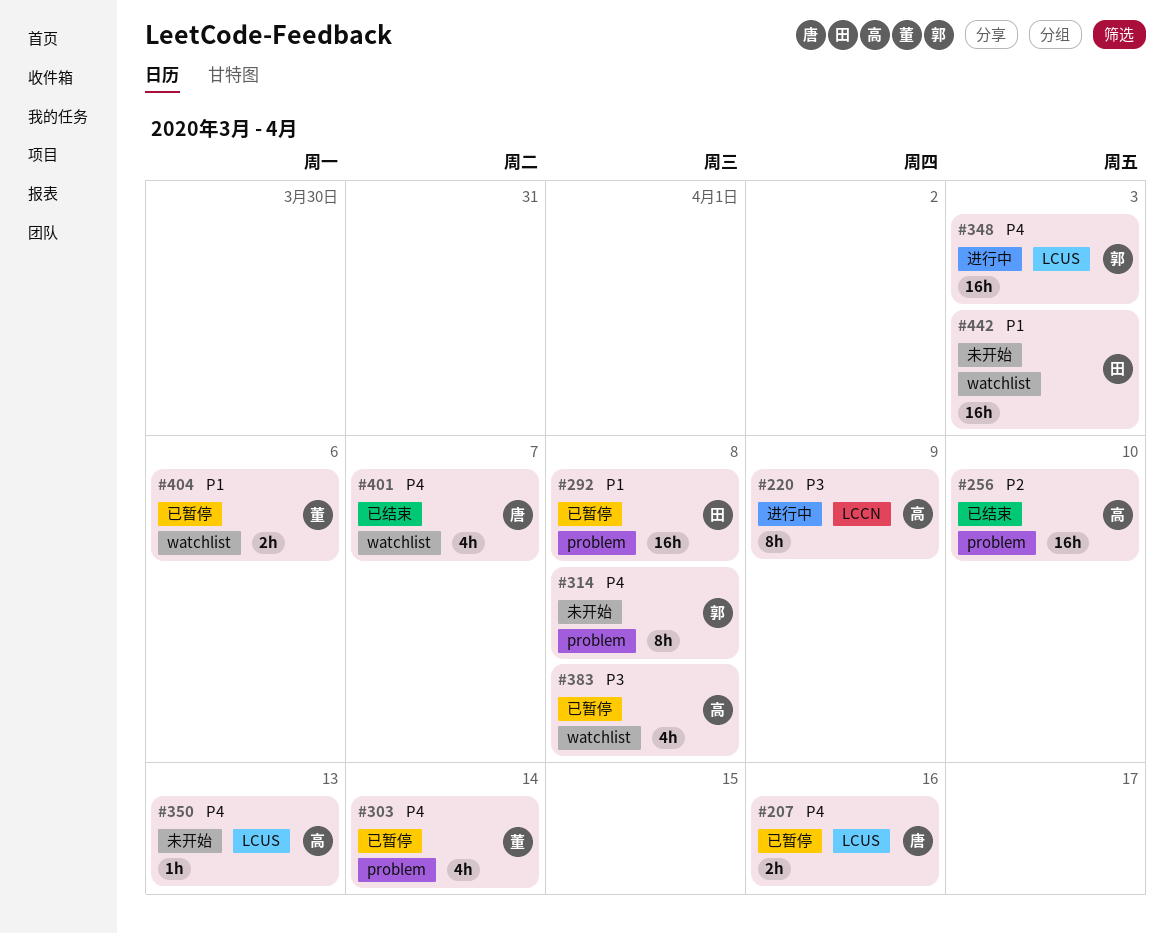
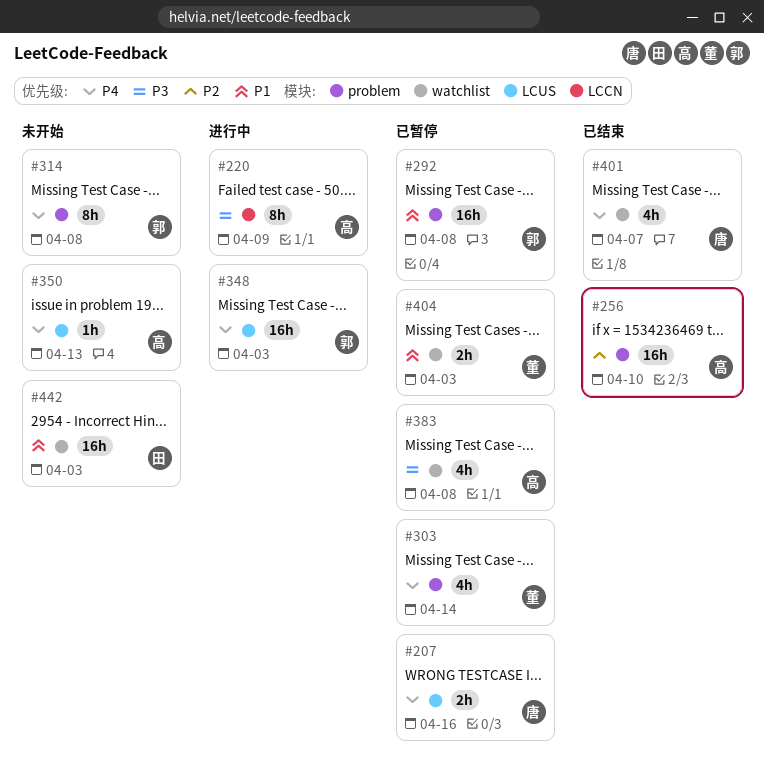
#292, owner: 田 -> 郭
#404, due: Apr 6 -> Apr 3

